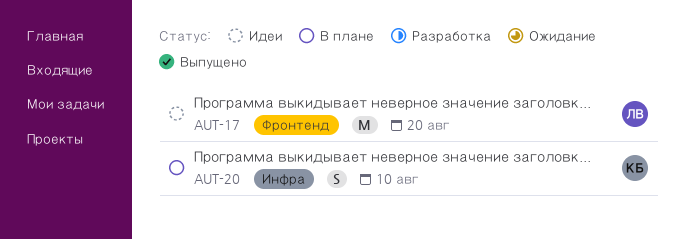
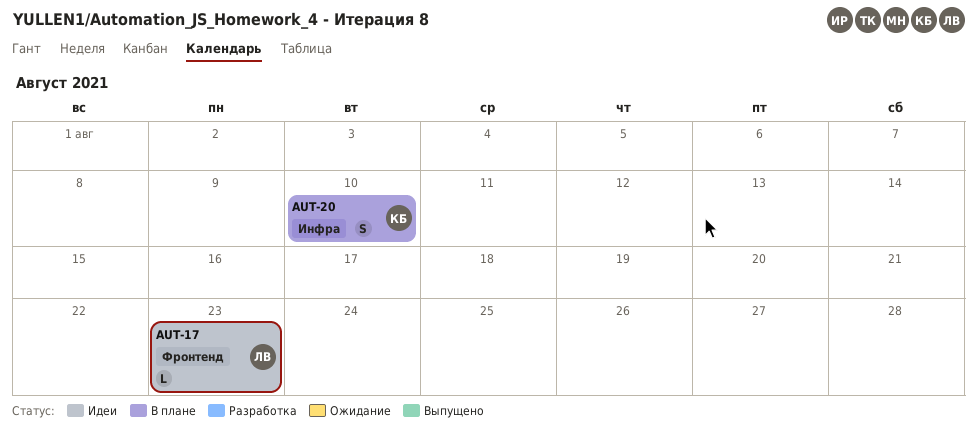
AUT-17, estimate: M -> L
AUT-17, due: Aug 20 -> Aug 23

